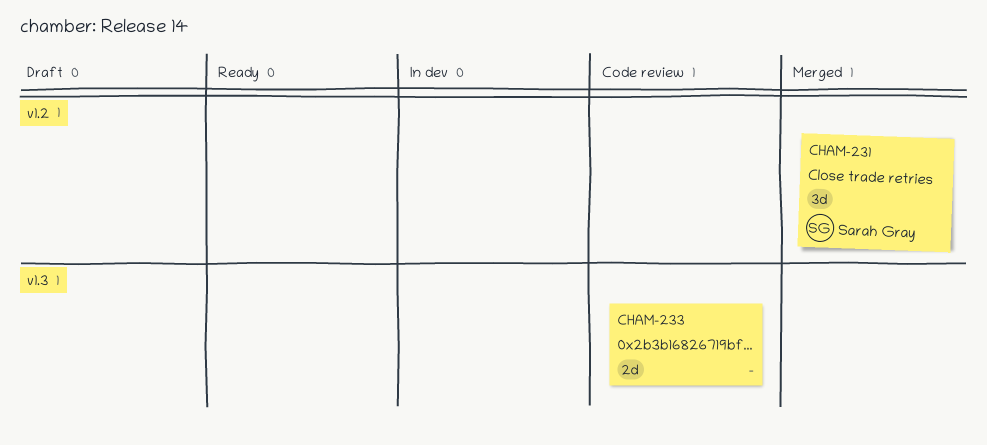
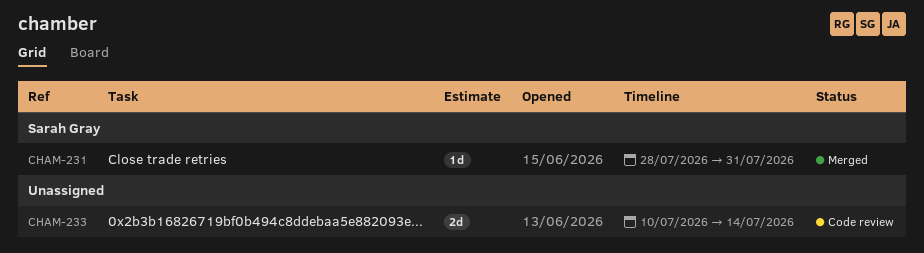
CHAM-231, estimate: 3d -> 1d

